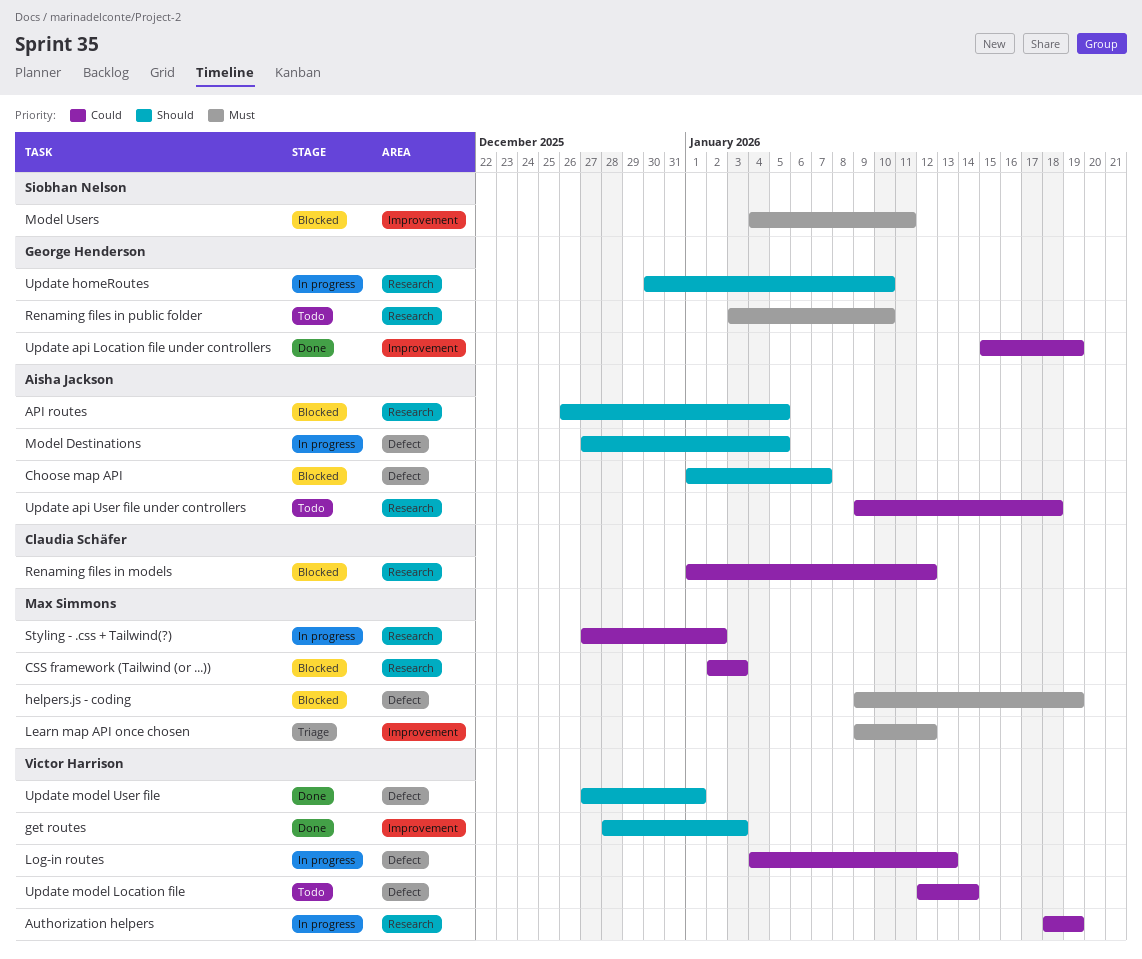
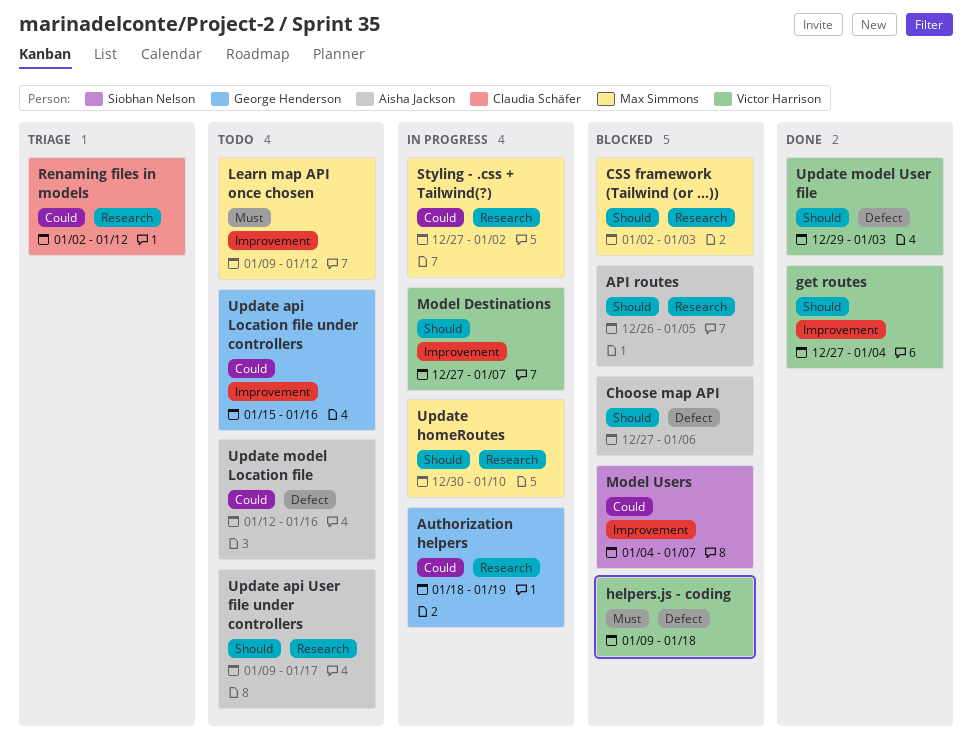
Authorization helpers, owner: Victor Harrison -> George Henderson
Choose map API, start: Jan 1 -> Dec 27
Choose map API, due: Jan 7 -> Jan 6
CSS framework (Tailwind (or ...)), priority: Could -> Should
get routes, start: Dec 28 -> Dec 27
get routes, due: Jan 3 -> Jan 4
helpers.js - coding, owner: Max Simmons -> Victor Harrison
helpers.js - coding, due: Jan 19 -> Jan 18
Learn map API once chosen, status: Triage -> Todo
Log-in routes: present -> none
Model Destinations, owner: Aisha Jackson -> Victor Harrison
Model Destinations, label: Defect -> Improvement
Model Destinations, due: Jan 5 -> Jan 7
Model Users, priority: Must -> Could
Model Users, due: Jan 11 -> Jan 7
Renaming files in models, status: Blocked -> Triage
Renaming files in models, start: Jan 1 -> Jan 2
Renaming files in public folder: present -> none
Update api Location file under controllers, status: Done -> Todo
Update api Location file under controllers, due: Jan 19 -> Jan 16
Update api User file under controllers, priority: Could -> Should
Update api User file under controllers, due: Jan 18 -> Jan 17
Update homeRoutes, owner: George Henderson -> Max Simmons
Update model Location file, owner: Victor Harrison -> Aisha Jackson
Update model Location file, due: Jan 14 -> Jan 16
Update model User file, start: Dec 27 -> Dec 29
Update model User file, due: Jan 1 -> Jan 3

